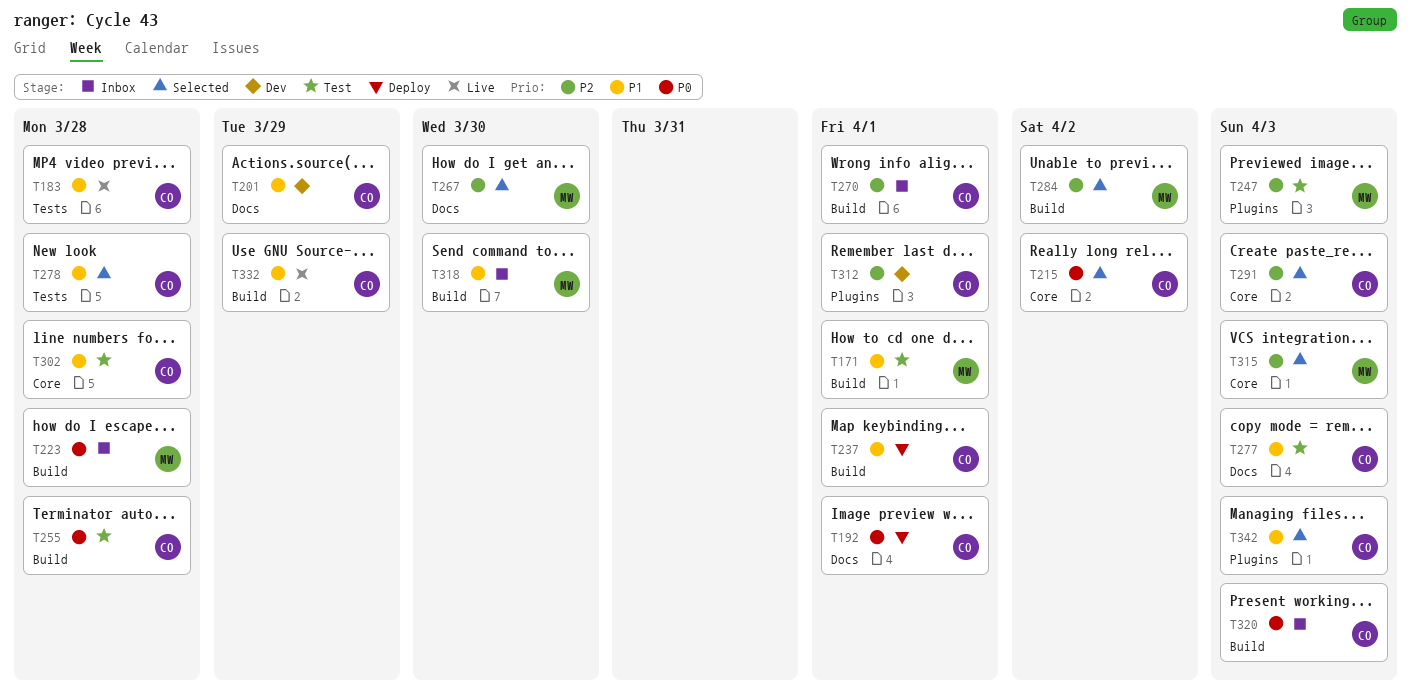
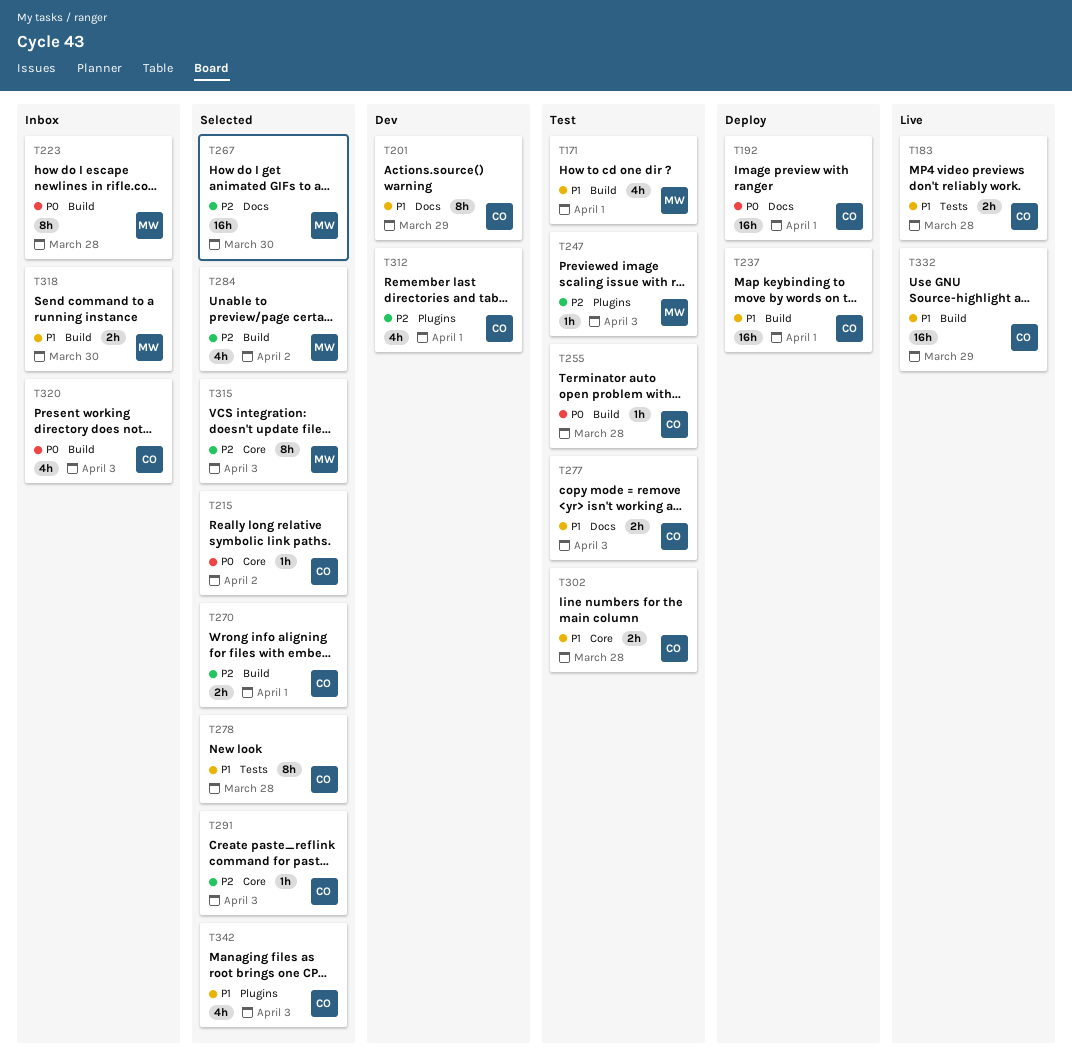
T270, status: Inbox -> Selected

